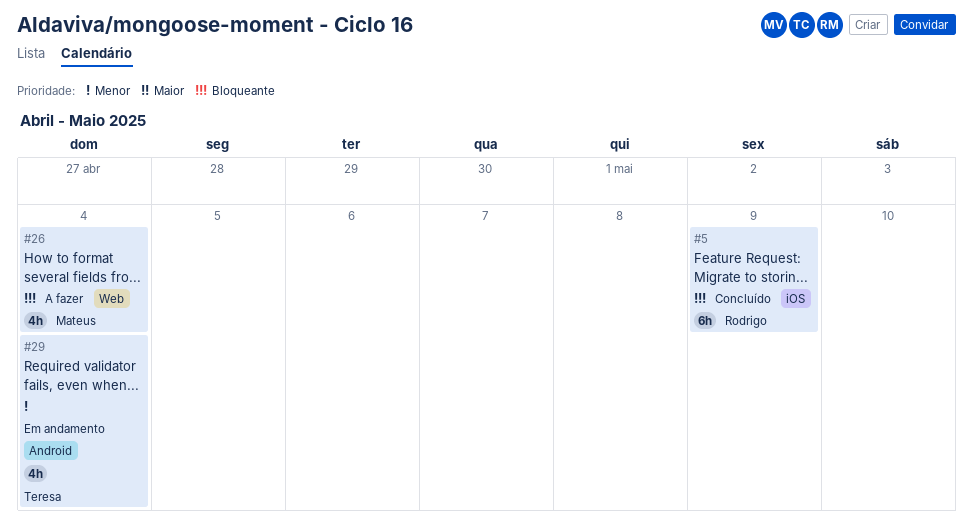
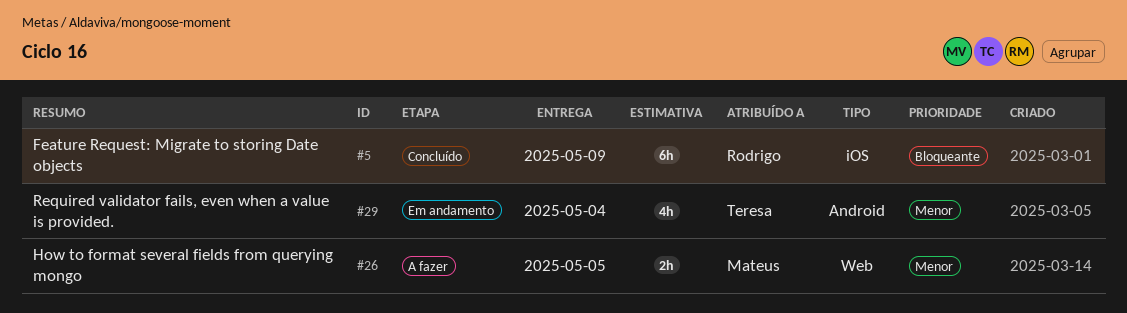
#26, priority: Bloqueante -> Menor
#26, estimate: 4h -> 2h
#26, due: May 4 -> May 5

